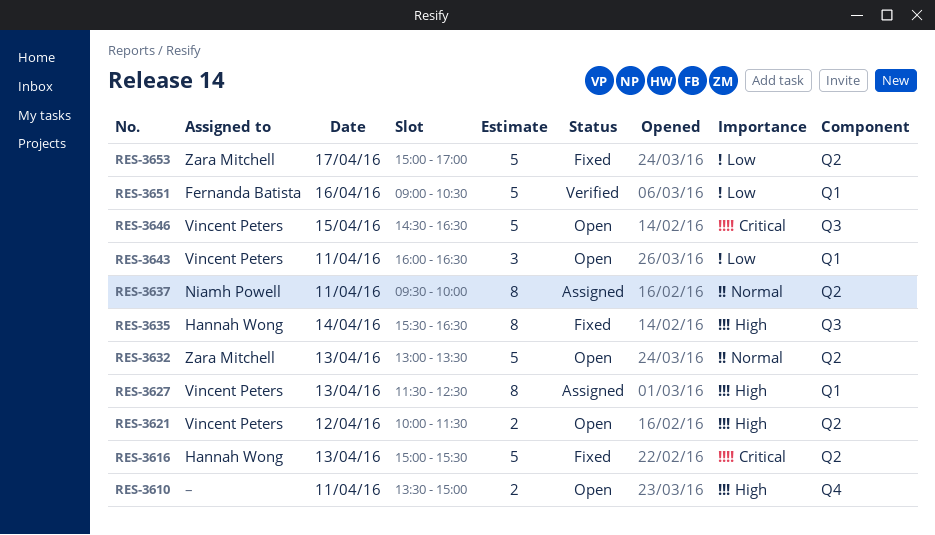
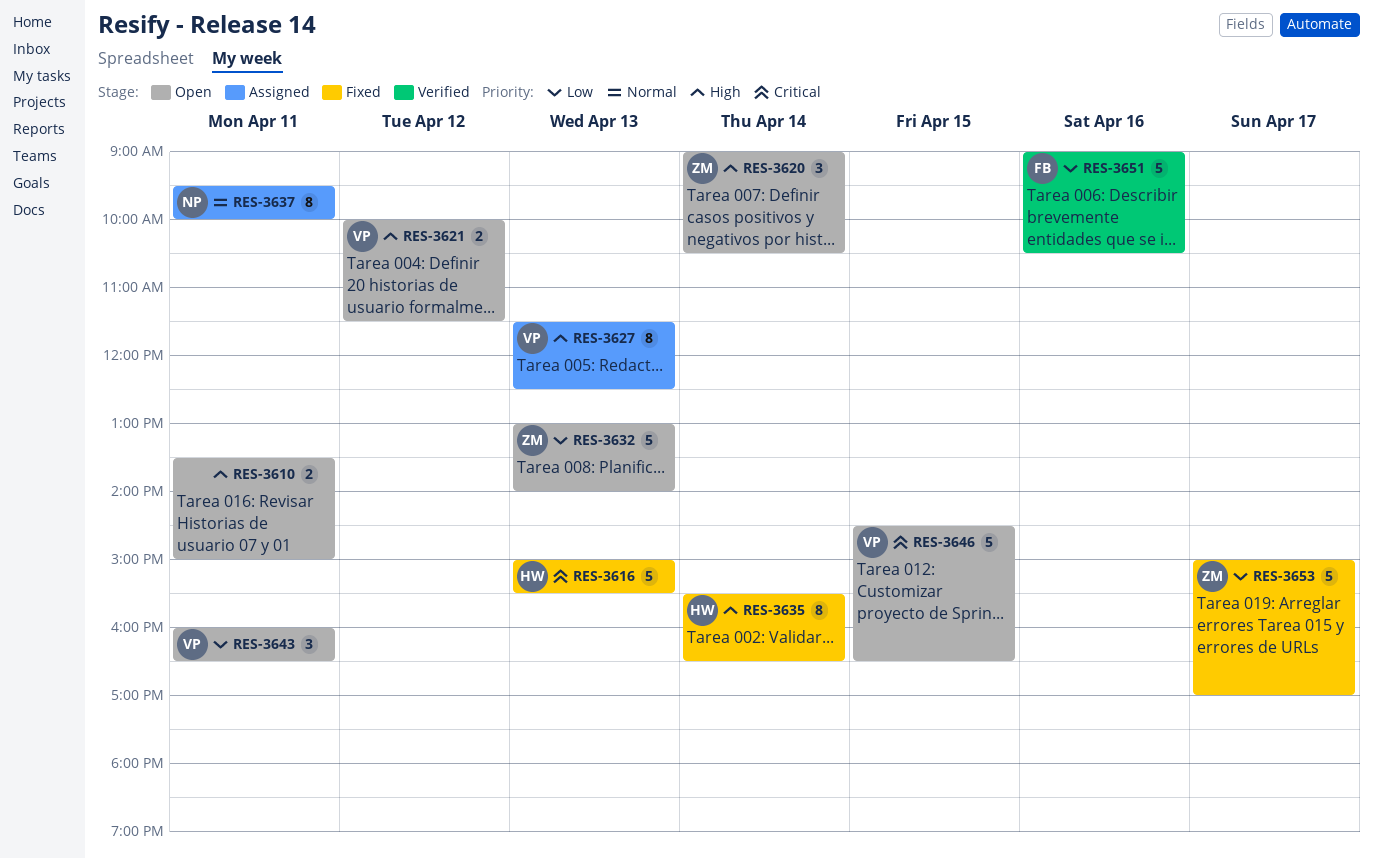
RES-3620: none -> present
RES-3632, priority: Normal -> Low
RES-3632, ends: 13:30 -> 14:00

